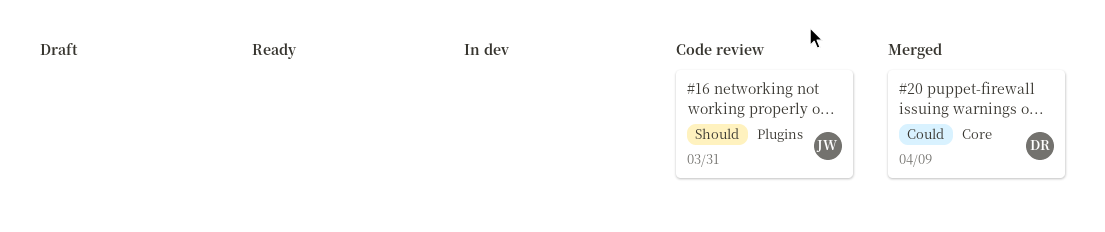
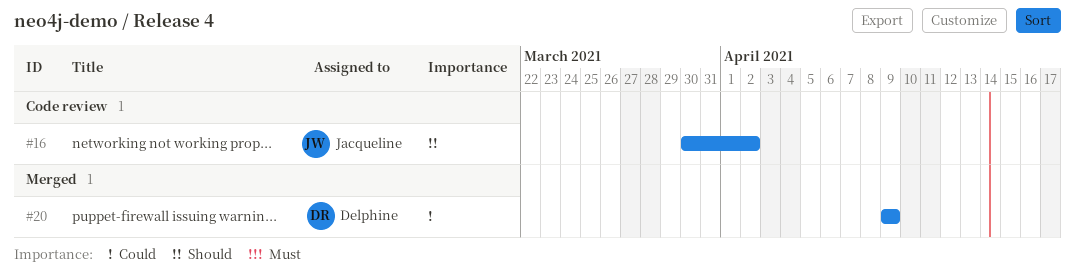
#16, due: Mar 31 -> Apr 2

